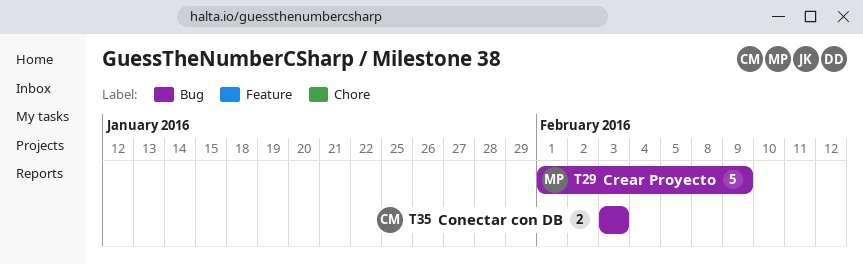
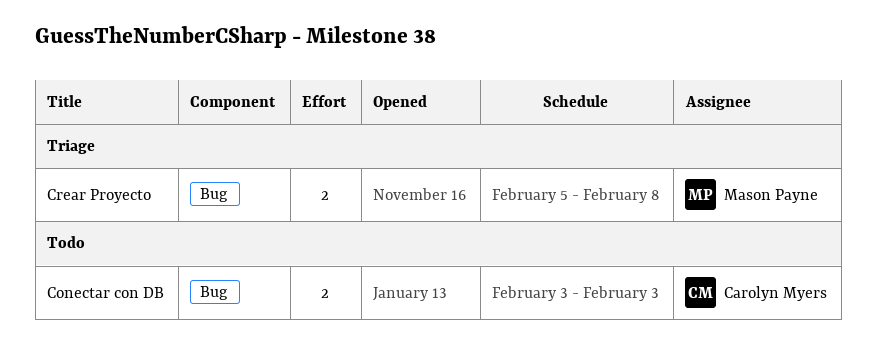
Crear Proyecto, estimate: 5 -> 2
Crear Proyecto, start: Feb 1 -> Feb 5
Crear Proyecto, due: Feb 9 -> Feb 8

